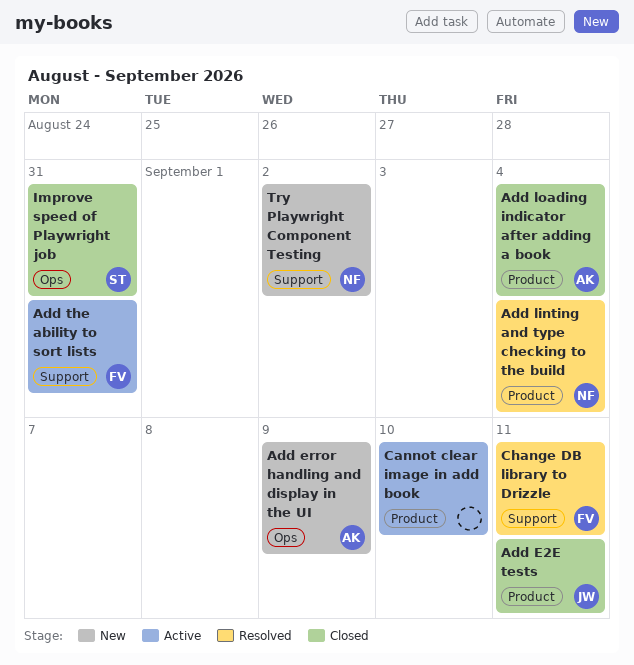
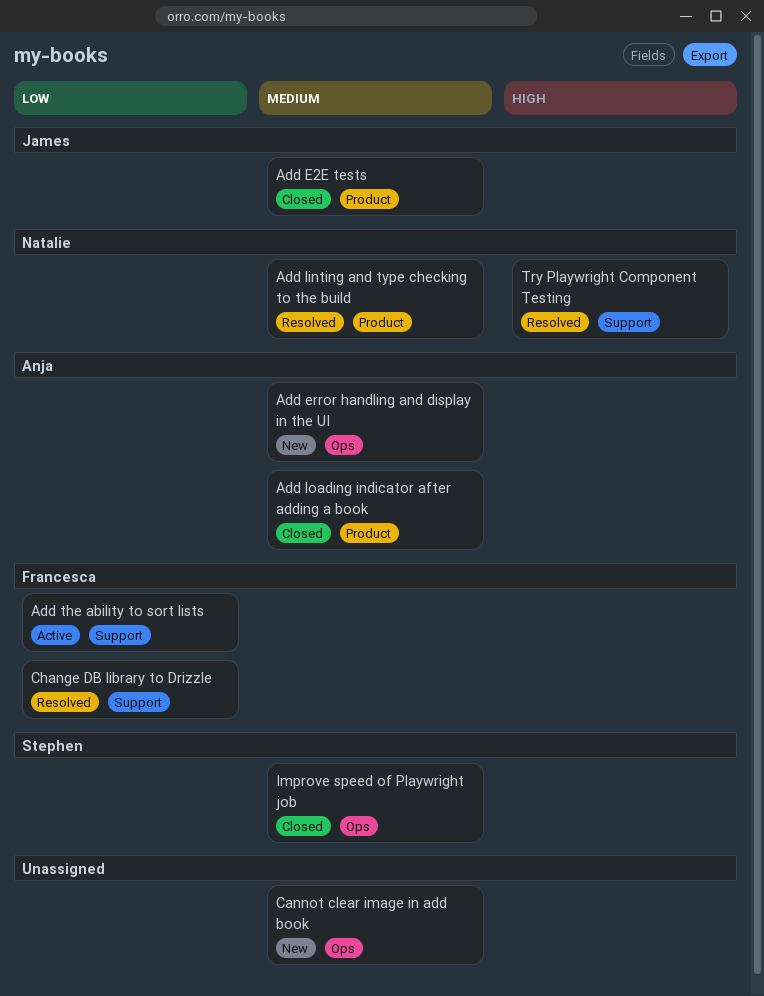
Cannot clear image in add book, status: Active -> New
Cannot clear image in add book, label: Product -> Ops
Try Playwright Component Testing, status: New -> Resolved

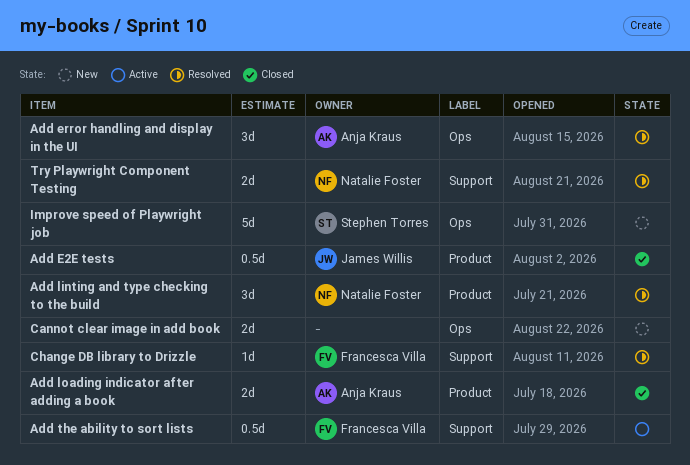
Add error handling and display in the UI, status: New -> Resolved
Improve speed of Playwright job, status: Closed -> New

